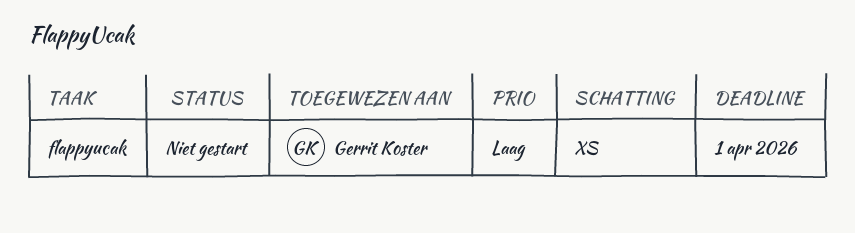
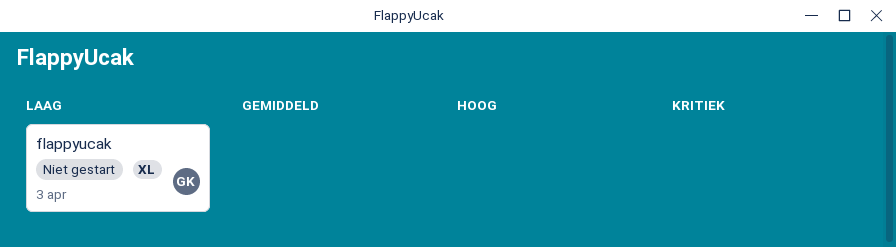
flappyucak, estimate: XS -> XL
flappyucak, due: Apr 1 -> Apr 3

